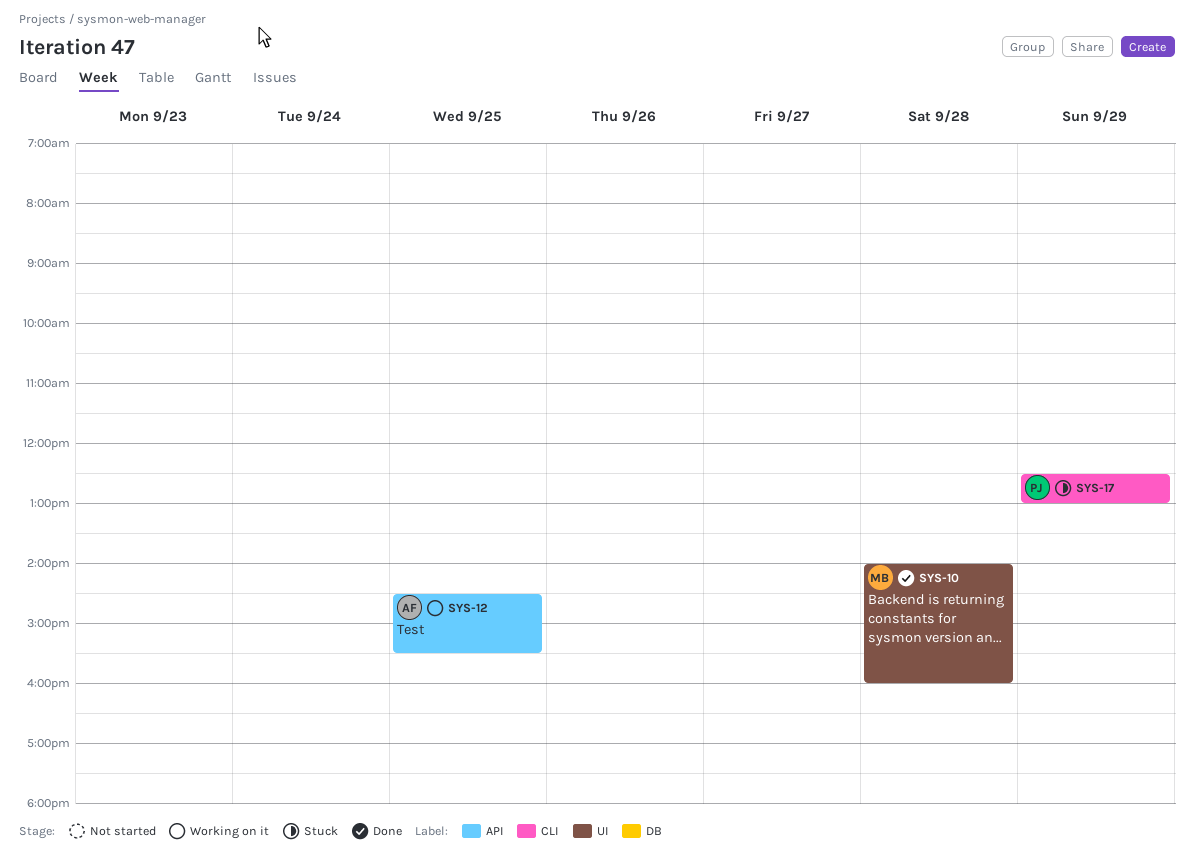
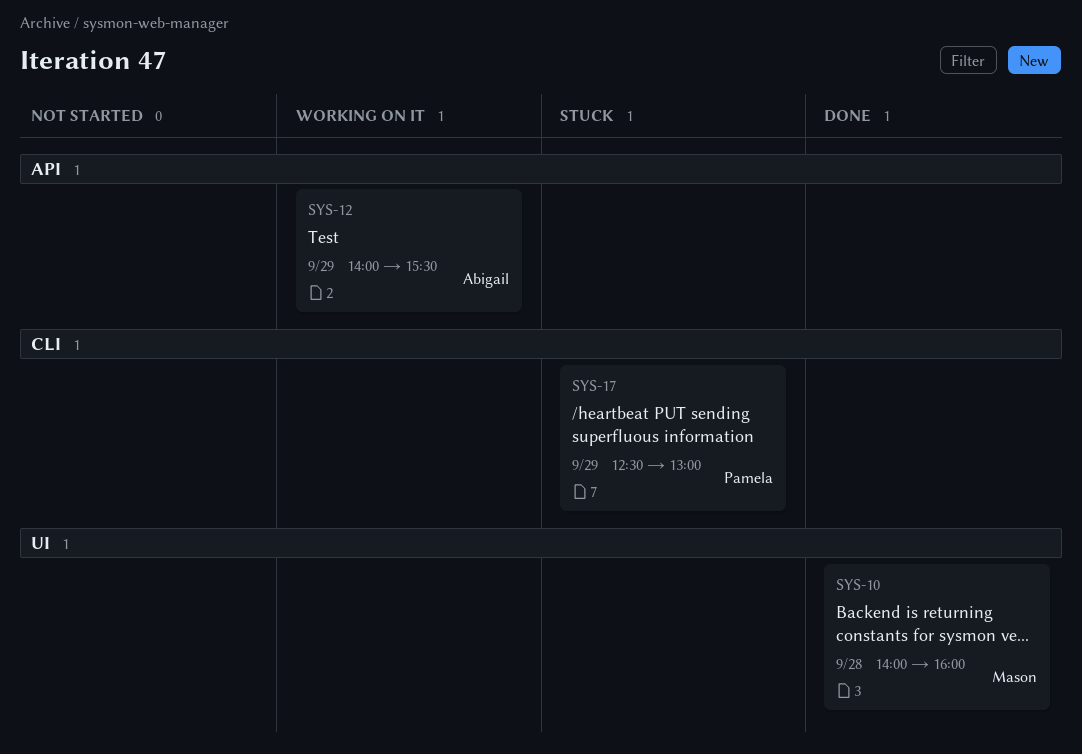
SYS-12, day: Sep 25 -> Sep 29
SYS-12, begins: 14:30 -> 14:00

